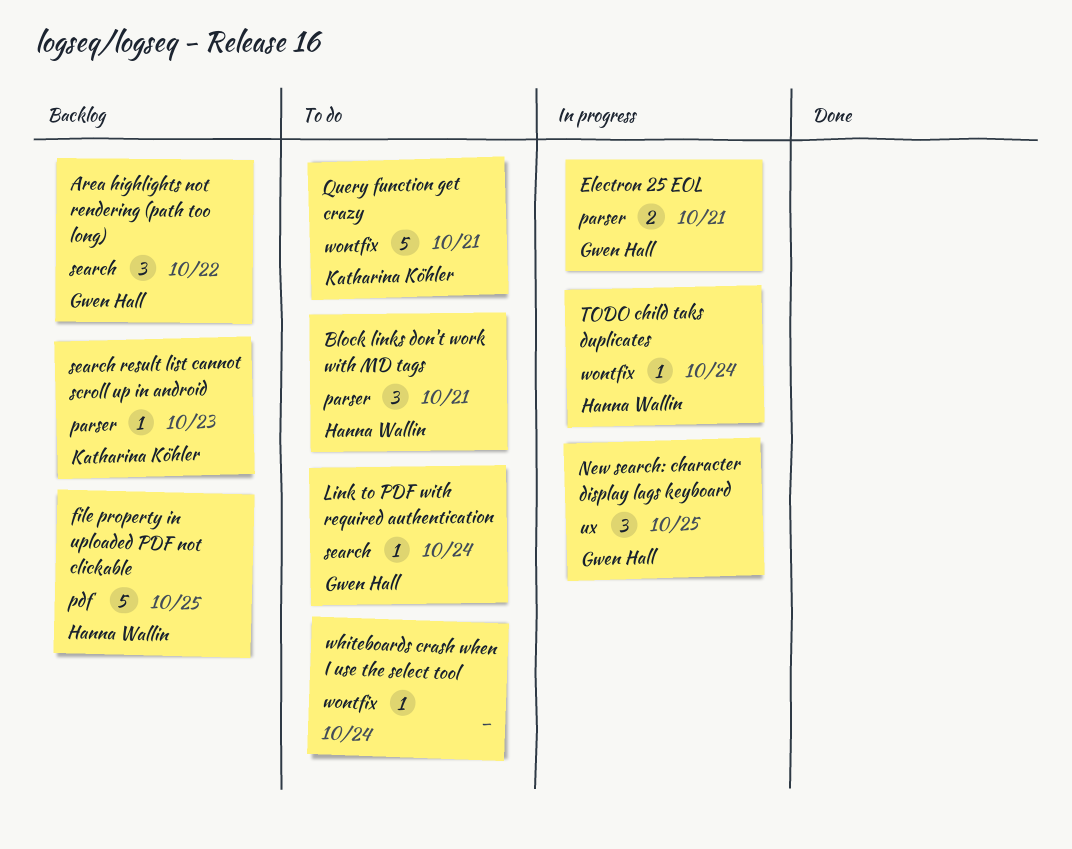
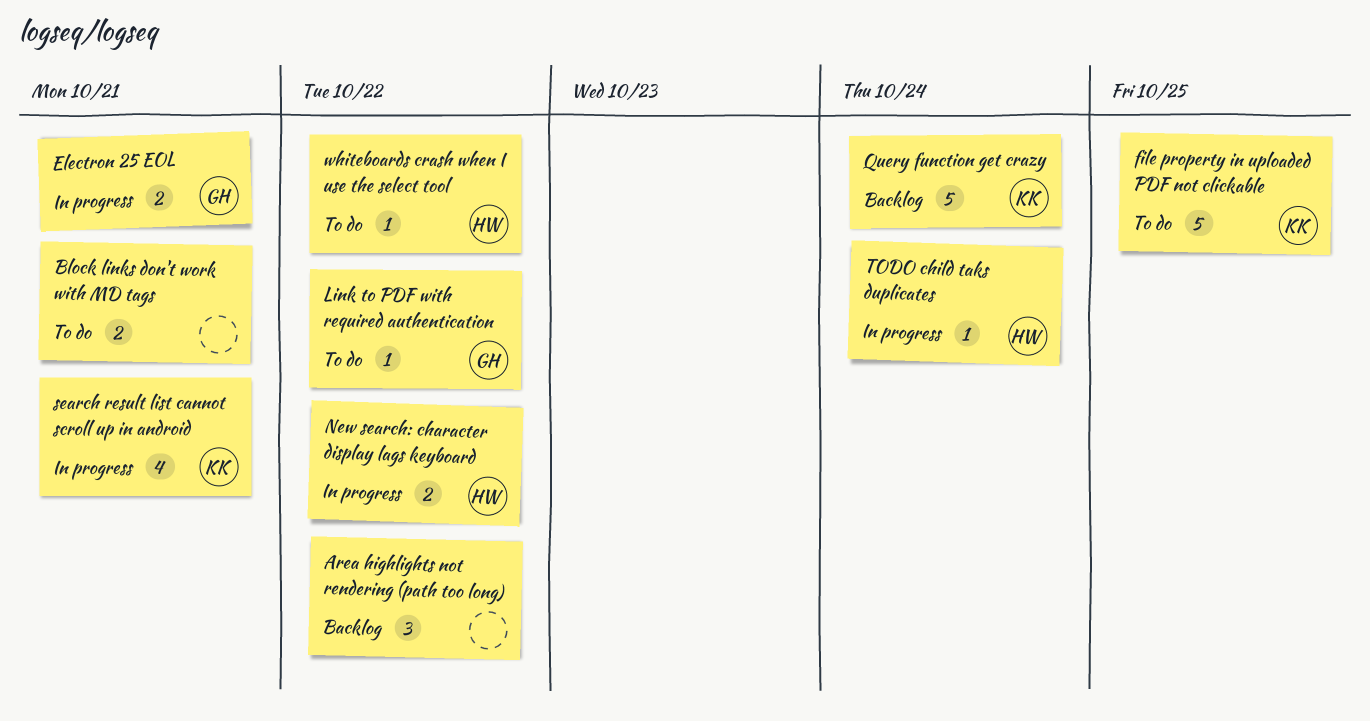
Area highlights not rendering (path too long), owner: Gwen Hall -> none
Block links don't work with MD tags, owner: Hanna Wallin -> none
Block links don't work with MD tags, estimate: 3 -> 2
file property in uploaded PDF not clickable, status: Backlog -> To do
file property in uploaded PDF not clickable, owner: Hanna Wallin -> Katharina Köhler
Link to PDF with required authentication, due: Oct 24 -> Oct 22
New search: character display lags keyboard, owner: Gwen Hall -> Hanna Wallin
New search: character display lags keyboard, estimate: 3 -> 2
New search: character display lags keyboard, due: Oct 25 -> Oct 22
Query function get crazy, status: To do -> Backlog
Query function get crazy, due: Oct 21 -> Oct 24
search result list cannot scroll up in android, status: Backlog -> In progress
search result list cannot scroll up in android, estimate: 1 -> 4
search result list cannot scroll up in android, due: Oct 23 -> Oct 21
whiteboards crash when I use the select tool, owner: none -> Hanna Wallin
whiteboards crash when I use the select tool, due: Oct 24 -> Oct 22

